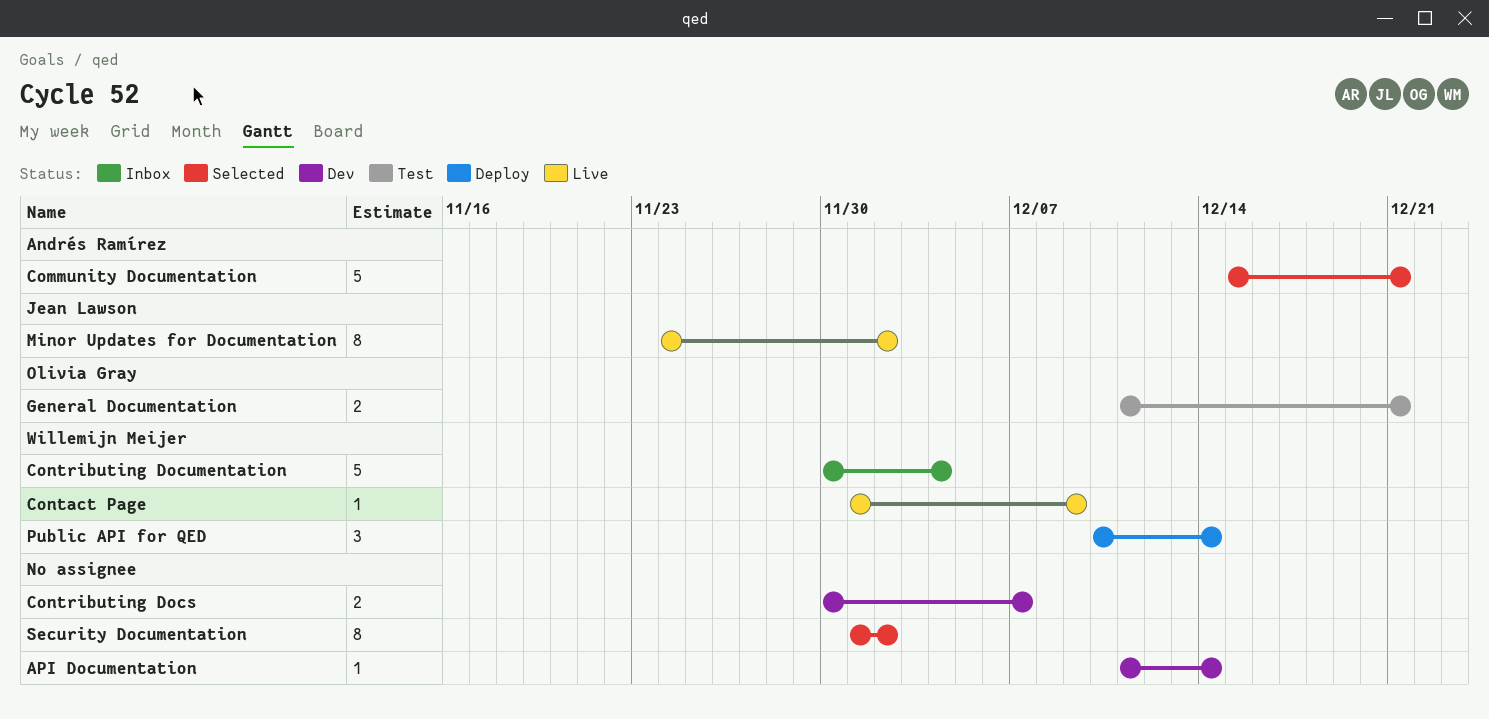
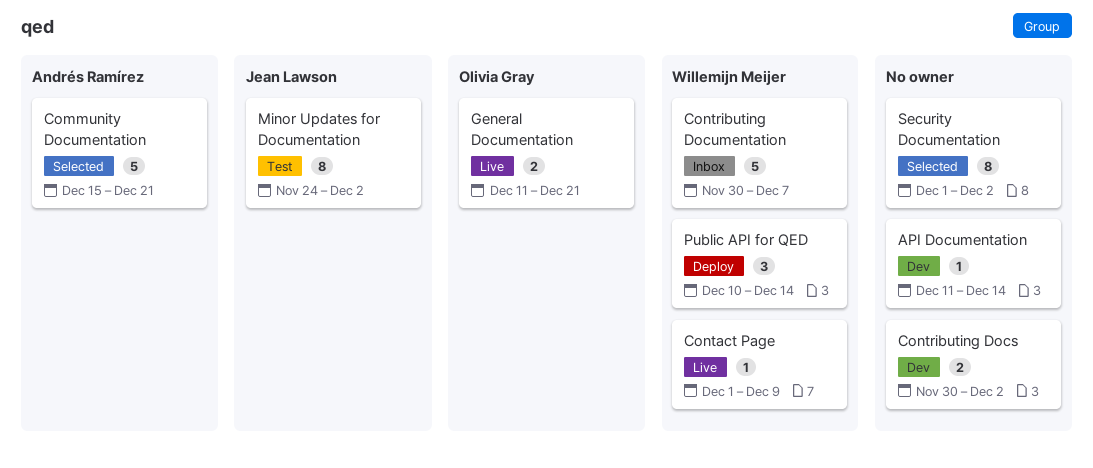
Contributing Docs, due: Dec 7 -> Dec 2
Contributing Documentation, due: Dec 4 -> Dec 7
General Documentation, status: Test -> Live
Minor Updates for Documentation, status: Live -> Test

